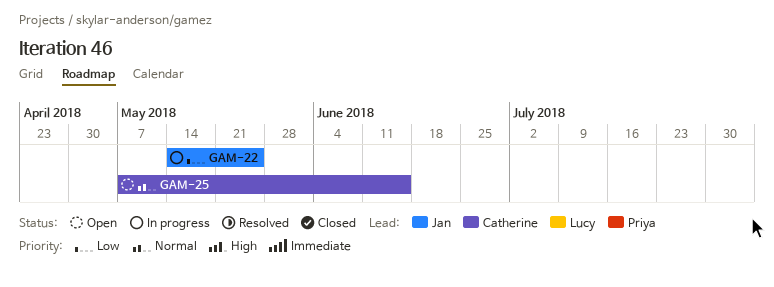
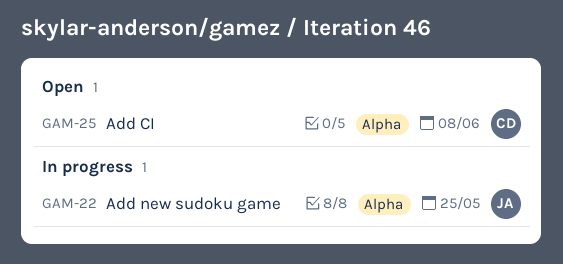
GAM-25, due: Jun 15 -> Jun 8

